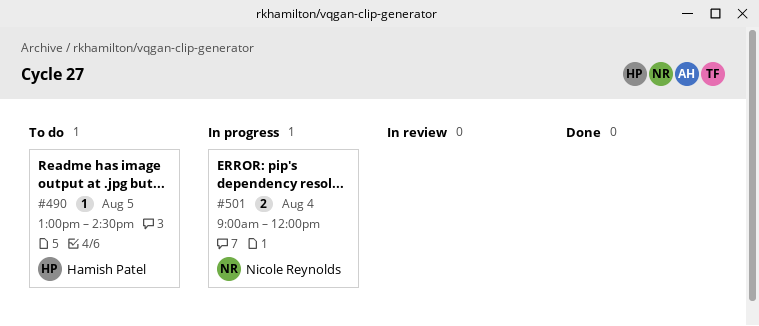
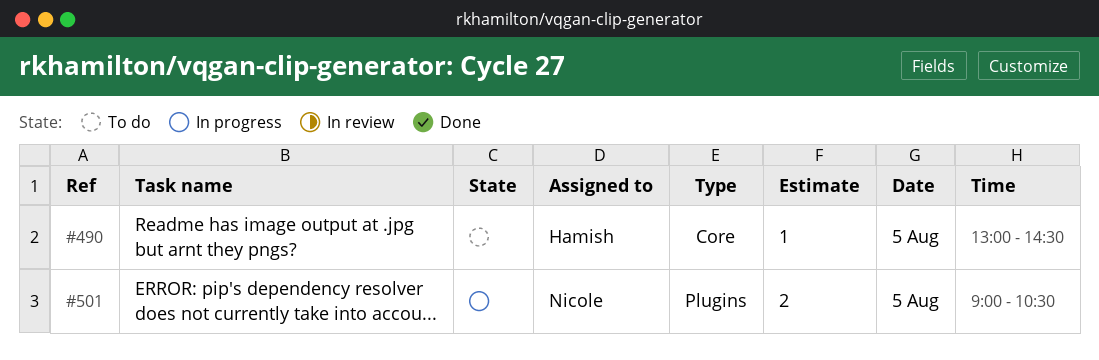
#501, day: Aug 4 -> Aug 5
#501, ends: 12:00 -> 10:30

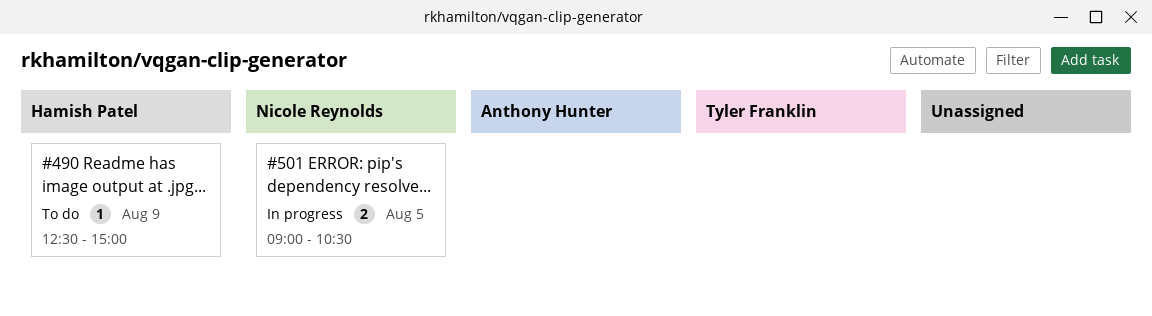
#490, day: Aug 5 -> Aug 9
#490, begins: 13:00 -> 12:30
#490, ends: 14:30 -> 15:00

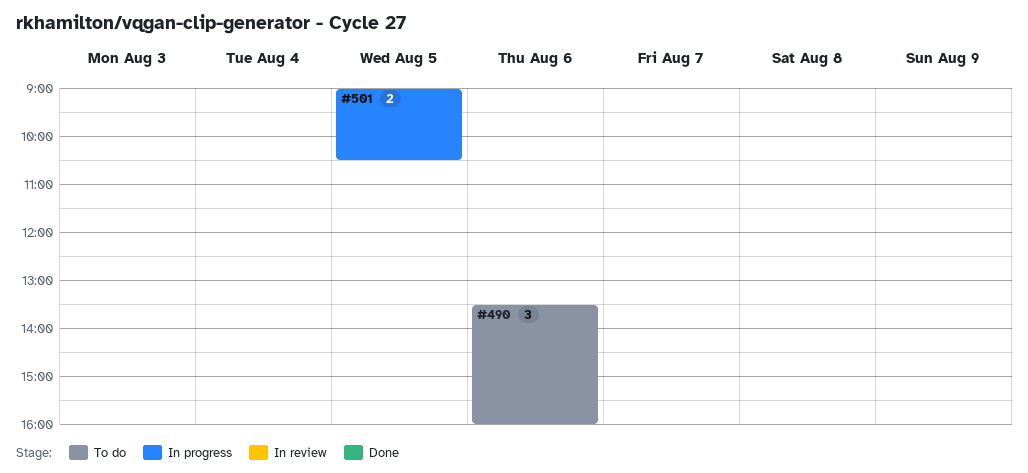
#490, estimate: 1 -> 3
#490, day: Aug 9 -> Aug 6
#490, begins: 12:30 -> 13:30
#490, ends: 15:00 -> 16:00

